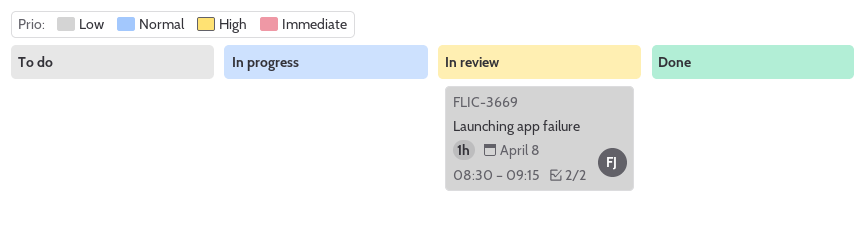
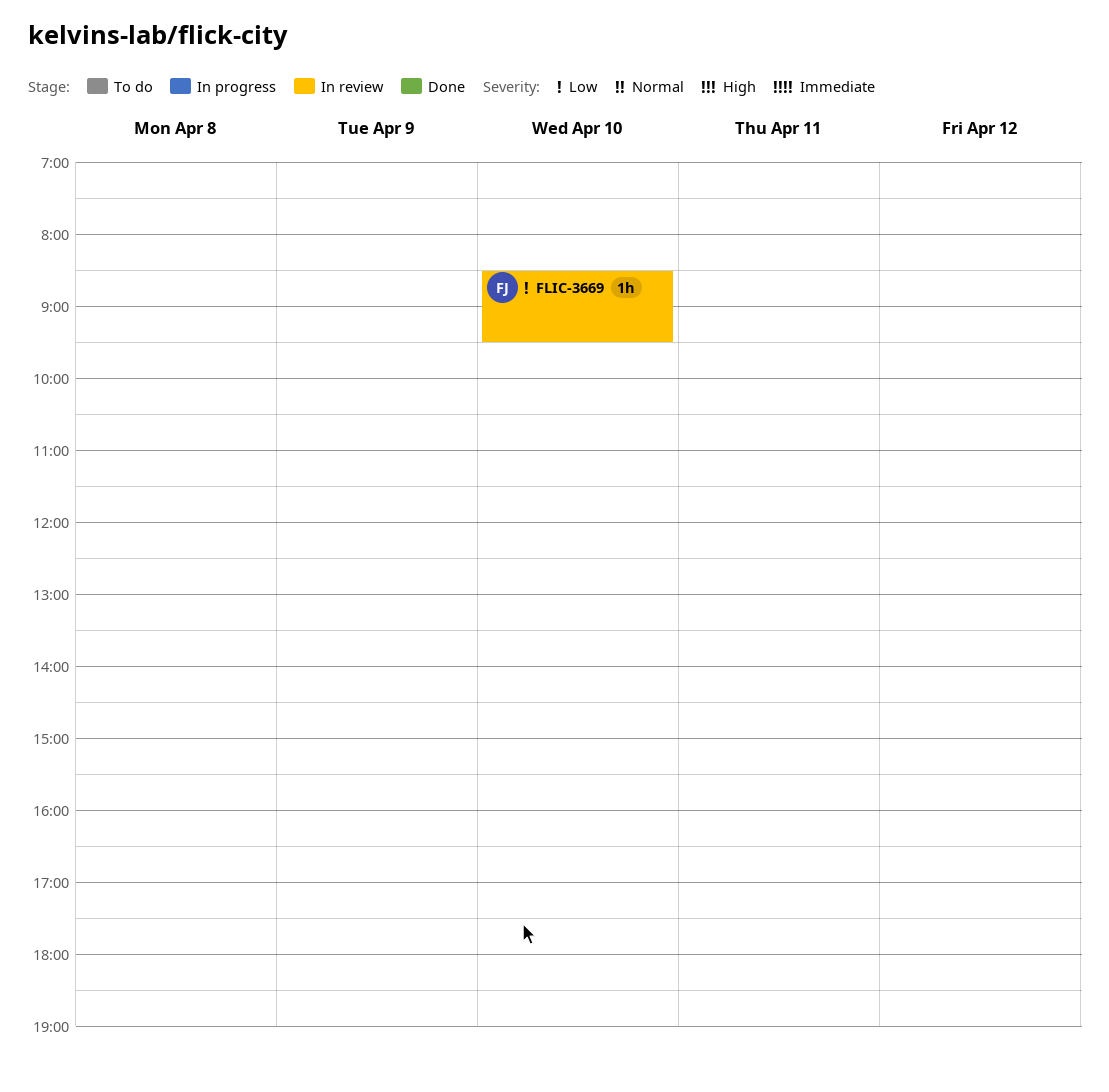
FLIC-3669, day: Apr 8 -> Apr 10
FLIC-3669, ends: 09:15 -> 09:30

